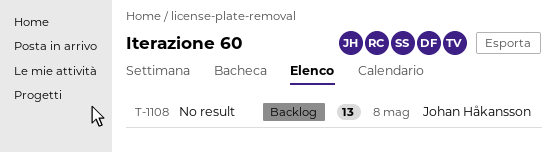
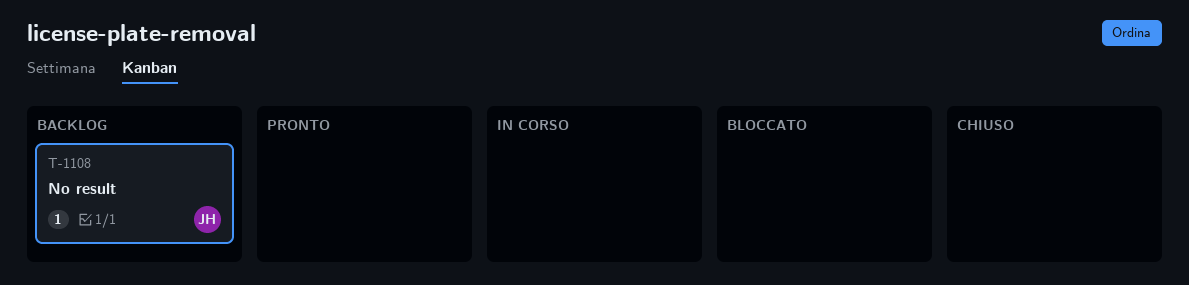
T-1108, estimate: 13 -> 1

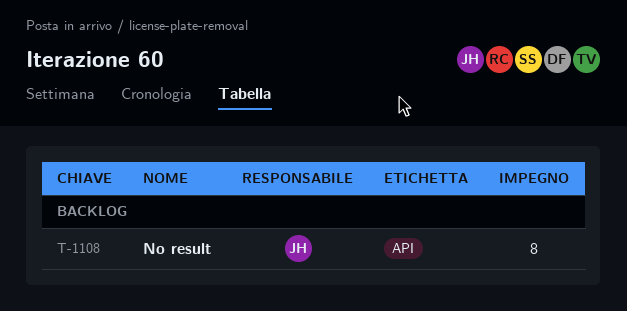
T-1108, estimate: 1 -> 8

